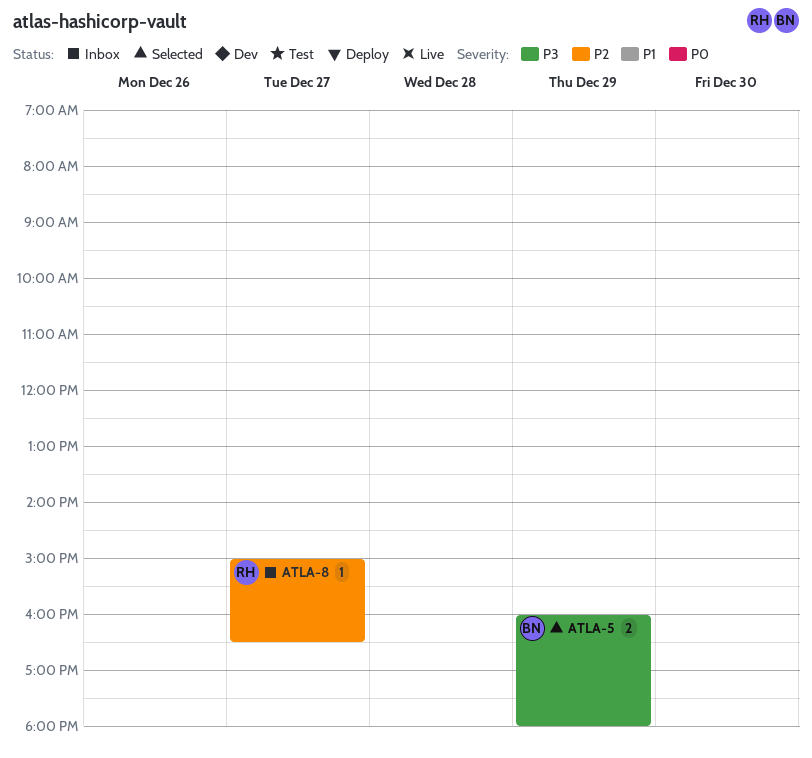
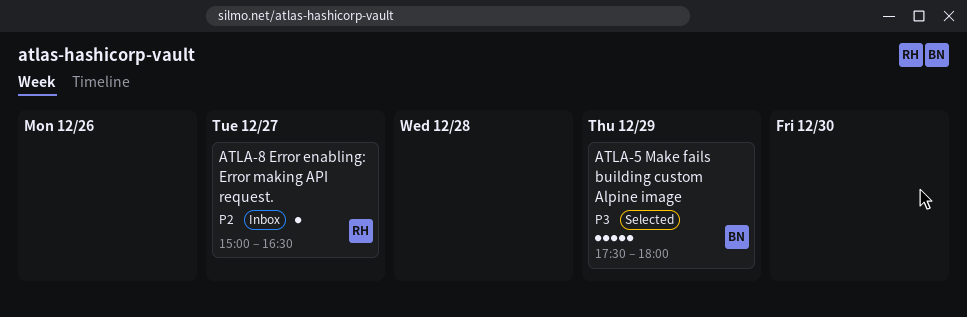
ATLA-5, estimate: 2 -> 5
ATLA-5, begins: 16:00 -> 17:30

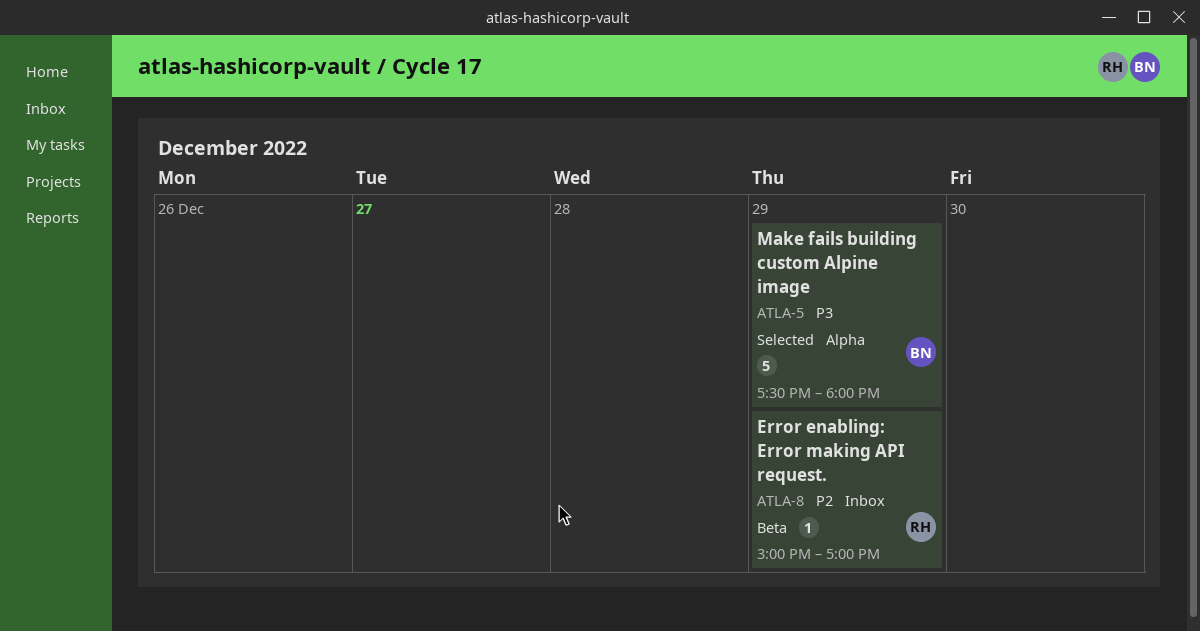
ATLA-8, day: Dec 27 -> Dec 29
ATLA-8, ends: 16:30 -> 17:00

